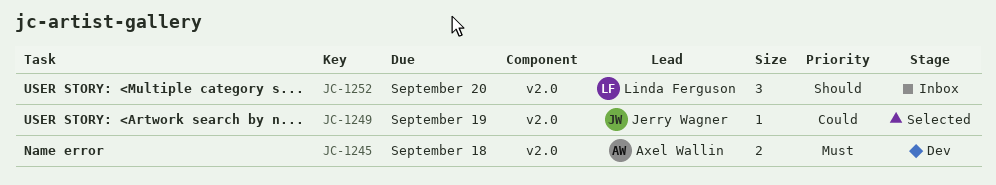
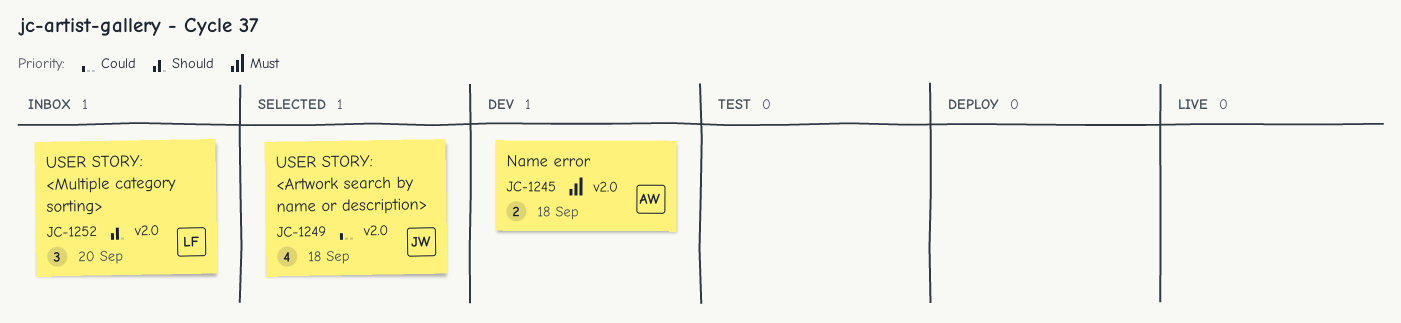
JC-1249, estimate: 1 -> 4
JC-1249, due: Sep 19 -> Sep 18

